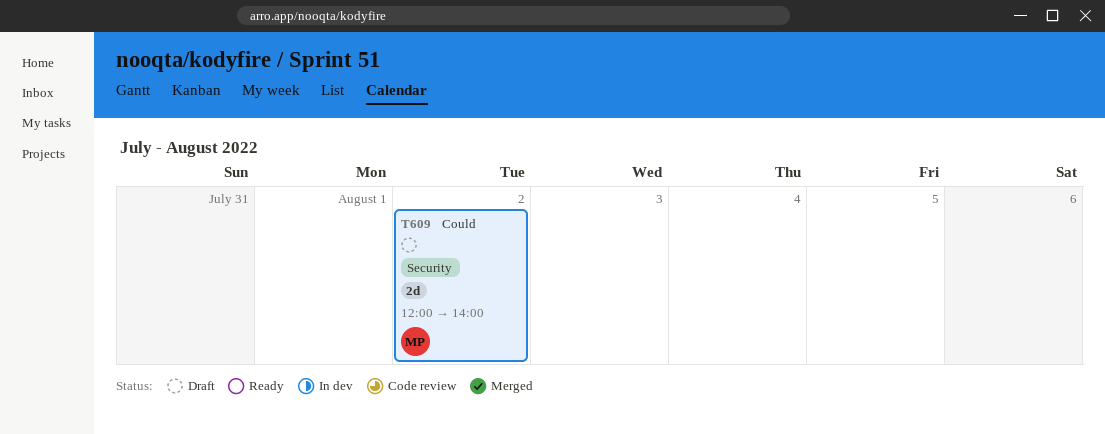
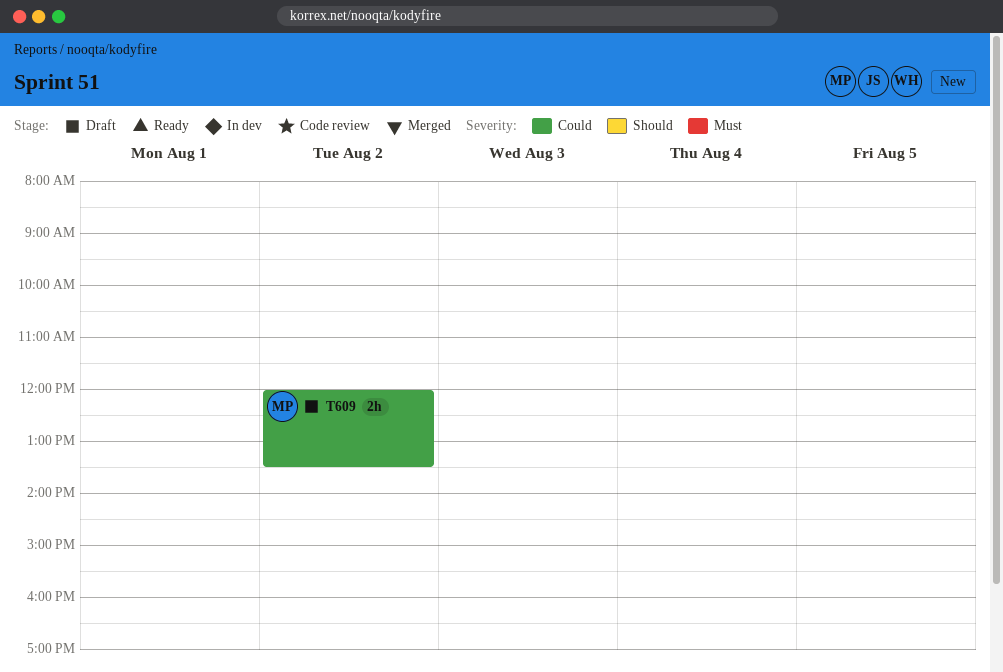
T609, estimate: 2d -> 2h
T609, ends: 14:00 -> 13:30

